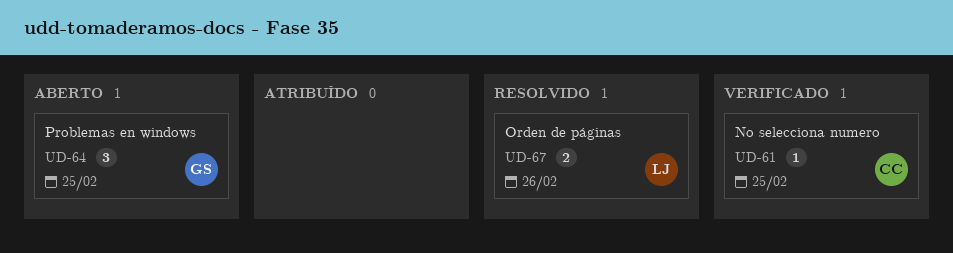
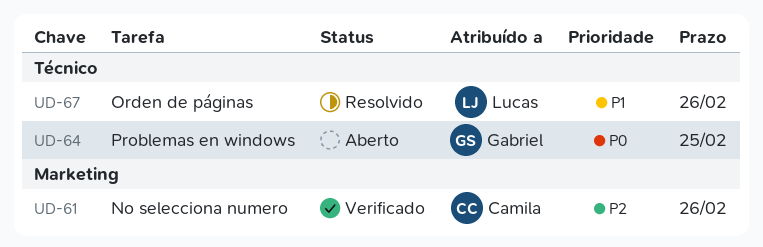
UD-61, due: Feb 25 -> Feb 26

